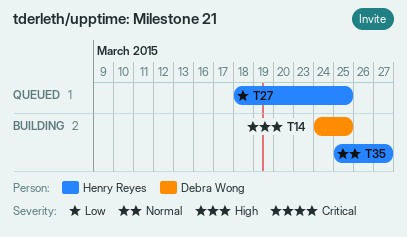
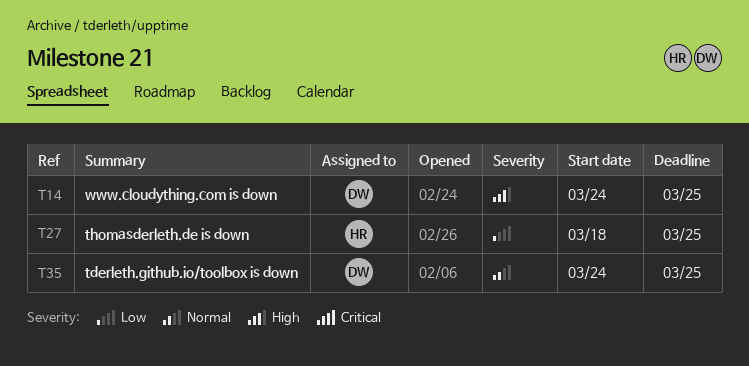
T35, owner: Henry Reyes -> Debra Wong
T35, start: Mar 25 -> Mar 24
T35, due: Mar 27 -> Mar 25

